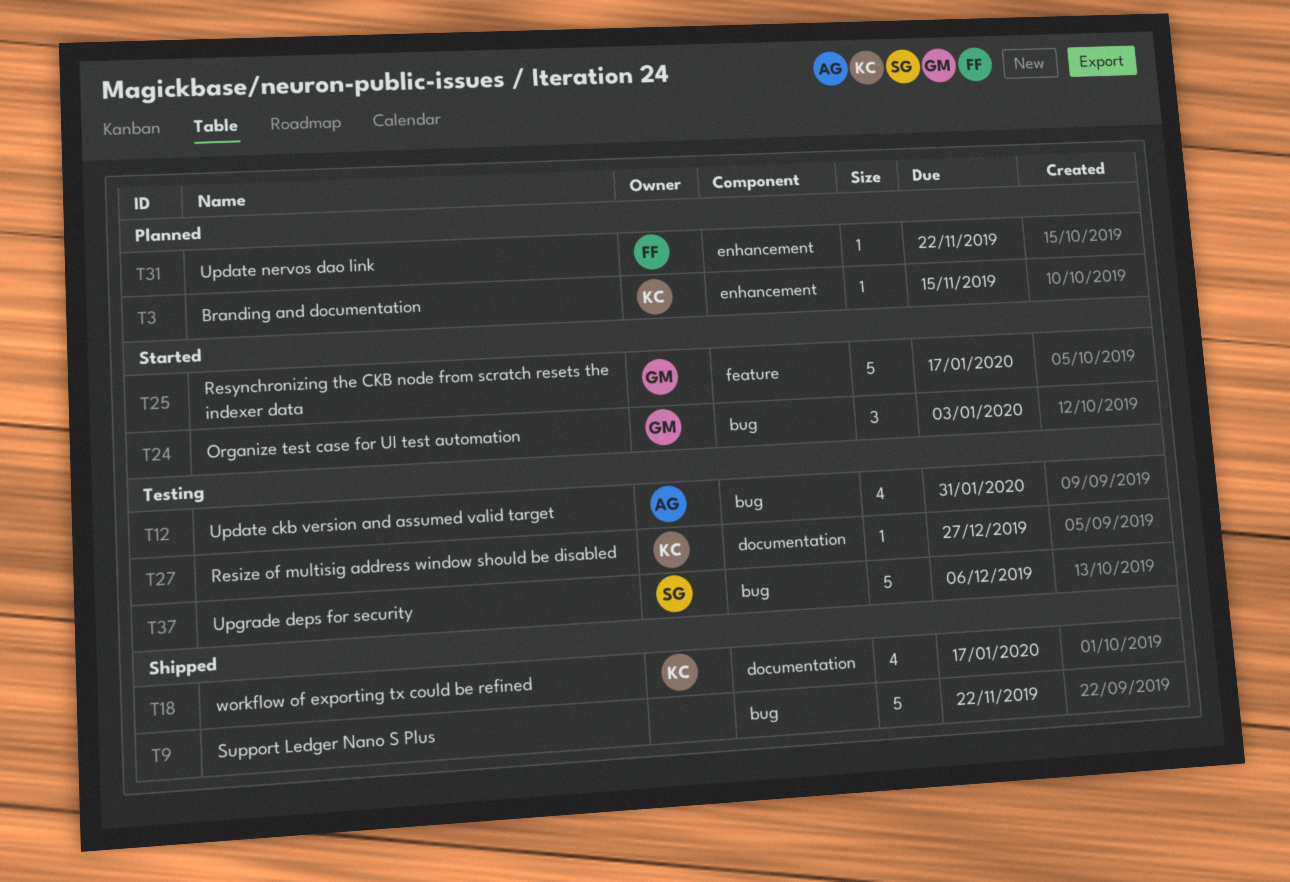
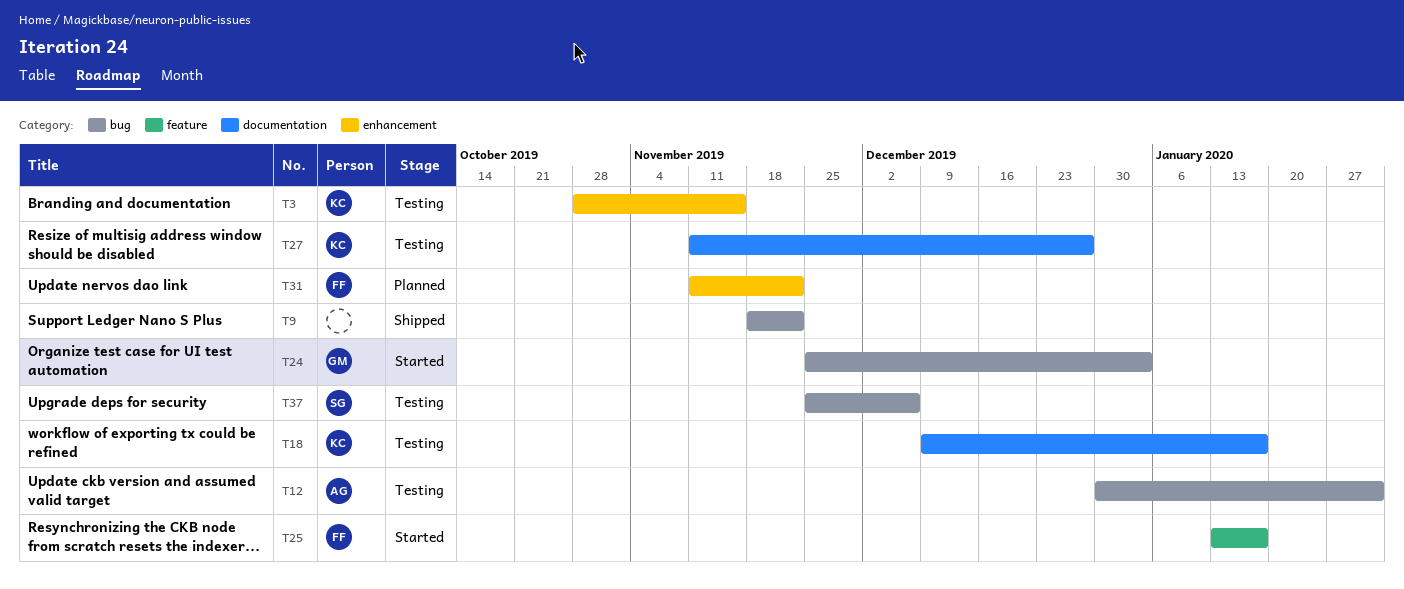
T3, status: Planned -> Testing
T18, status: Shipped -> Testing
T25, owner: GM -> FF

